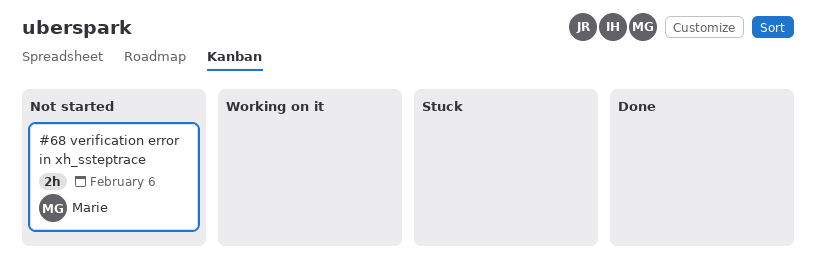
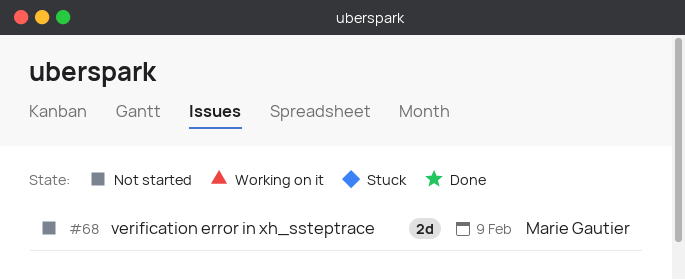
#68, estimate: 2h -> 2d
#68, due: Feb 6 -> Feb 9

